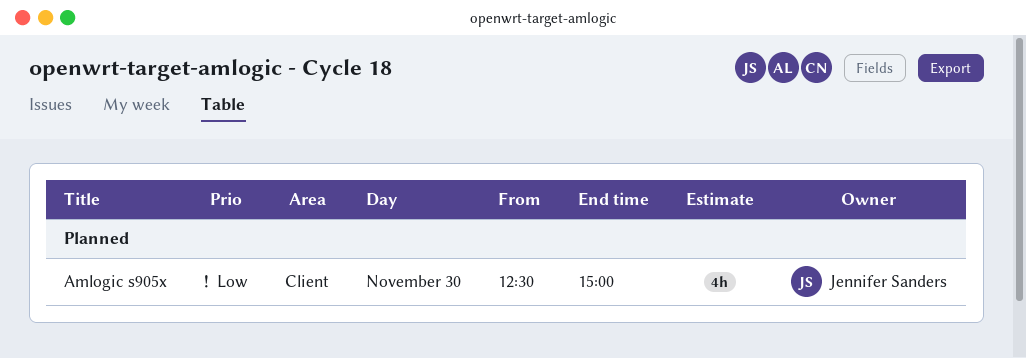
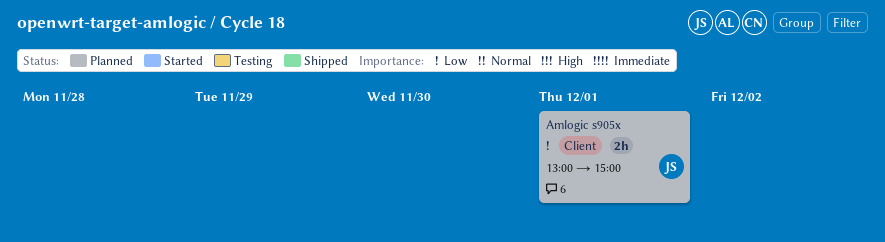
Amlogic s905x, estimate: 4h -> 2h
Amlogic s905x, day: Nov 30 -> Dec 1
Amlogic s905x, begins: 12:30 -> 13:00

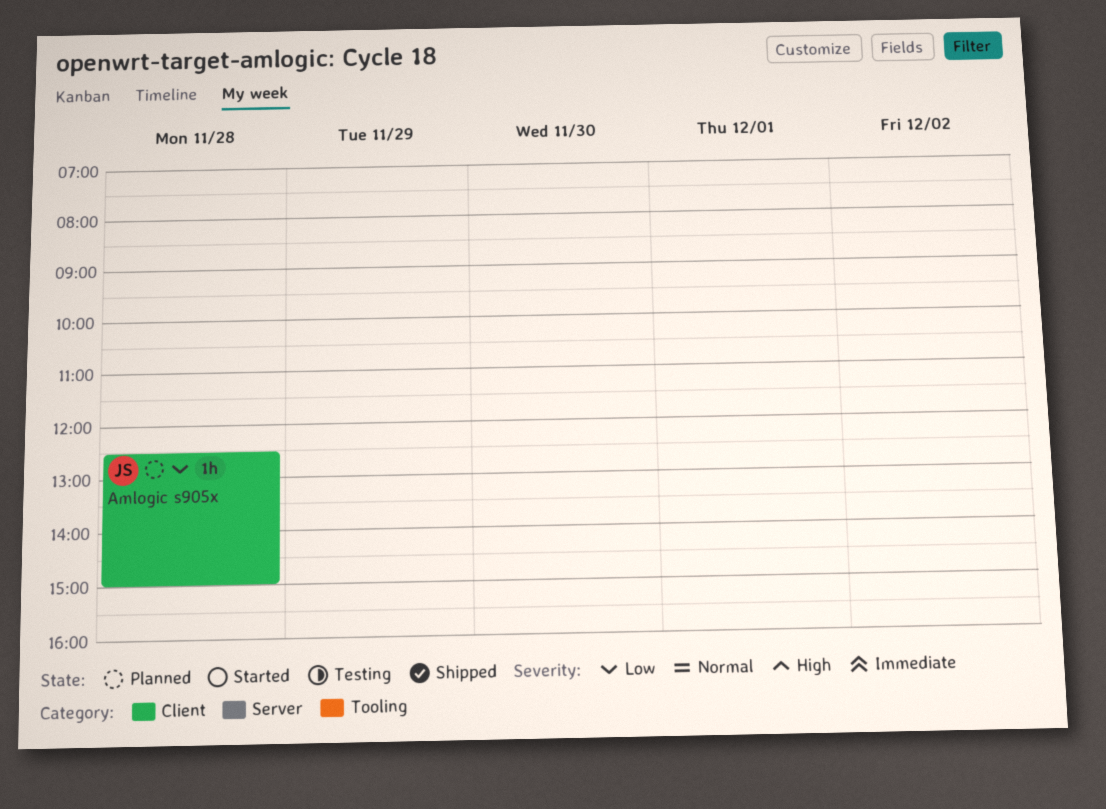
Amlogic s905x, estimate: 2h -> 1h
Amlogic s905x, day: Dec 1 -> Nov 28
Amlogic s905x, begins: 13:00 -> 12:30

